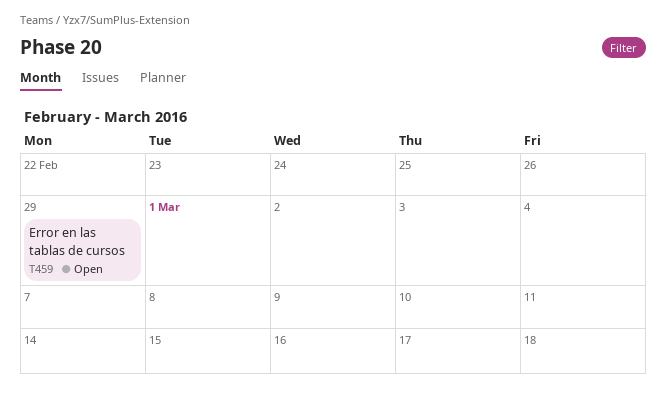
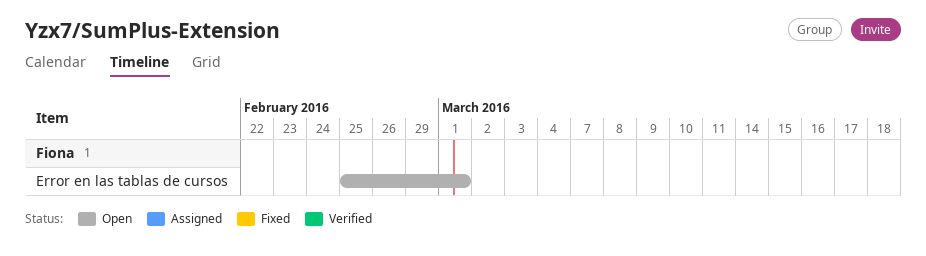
Error en las tablas de cursos, due: Feb 29 -> Mar 1

